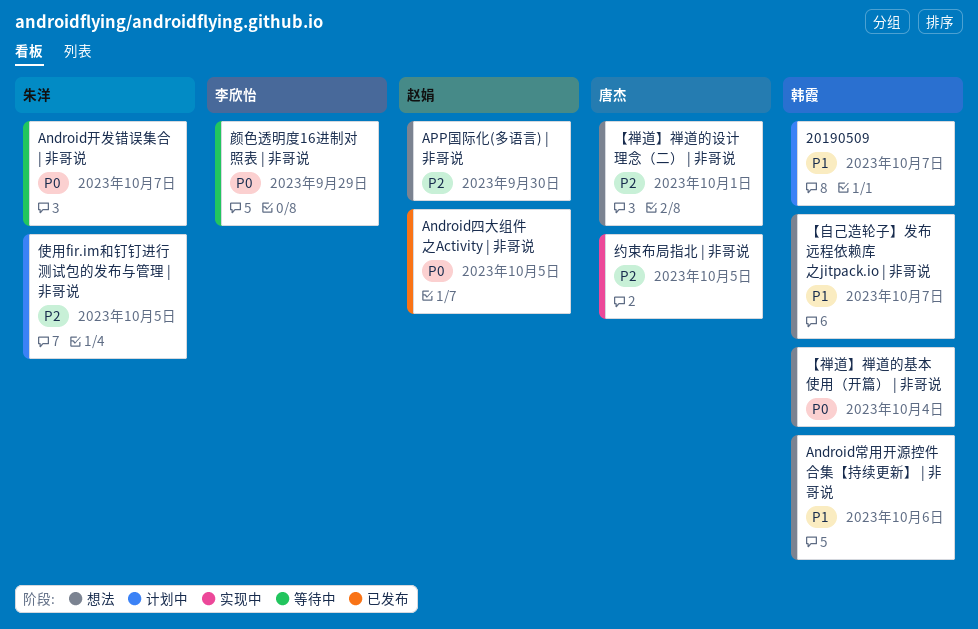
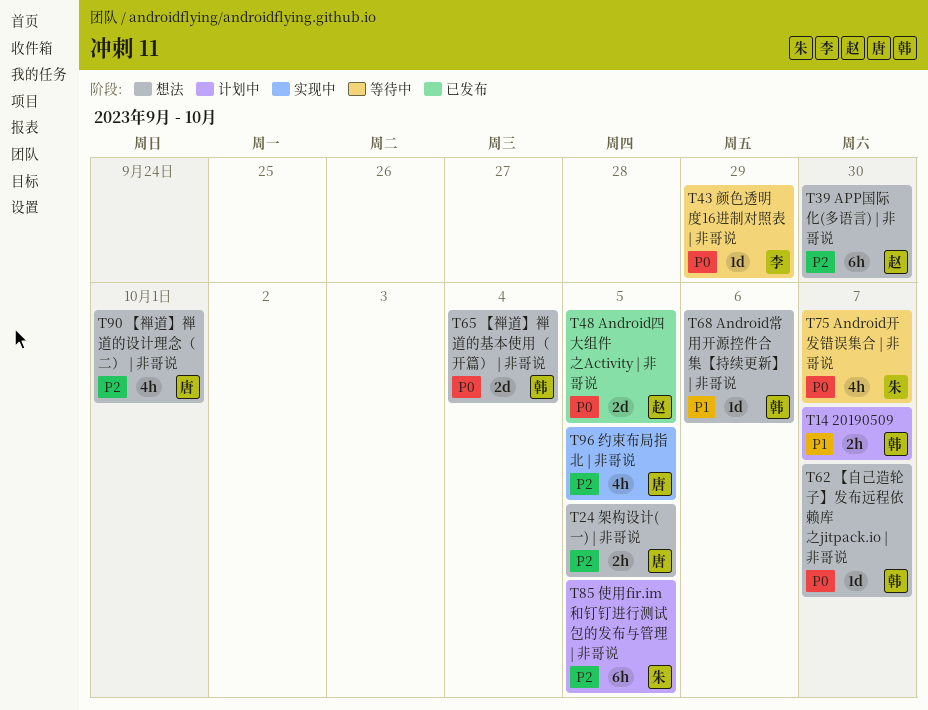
【自己造轮子】发布远程依赖库之jitpack.io | 非哥说, priority: P1 -> P0
架构设计(一) | 非哥说: none -> present

